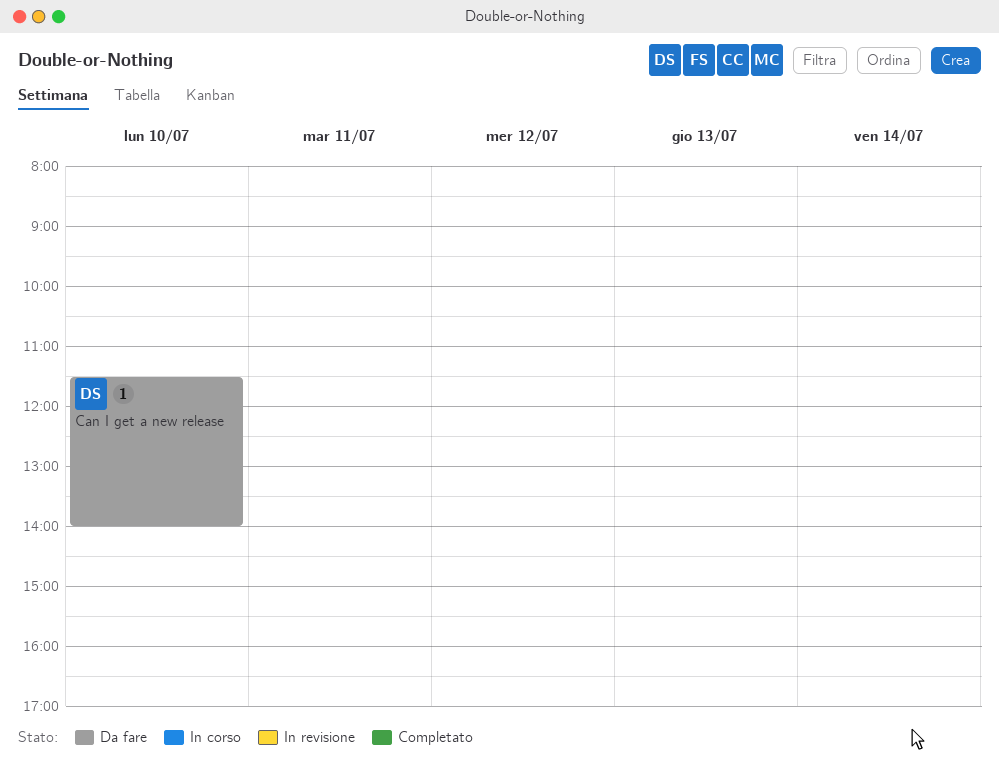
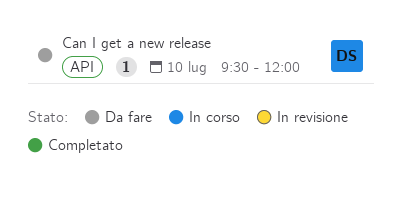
Can I get a new release, begins: 11:30 -> 09:30
Can I get a new release, ends: 14:00 -> 12:00

